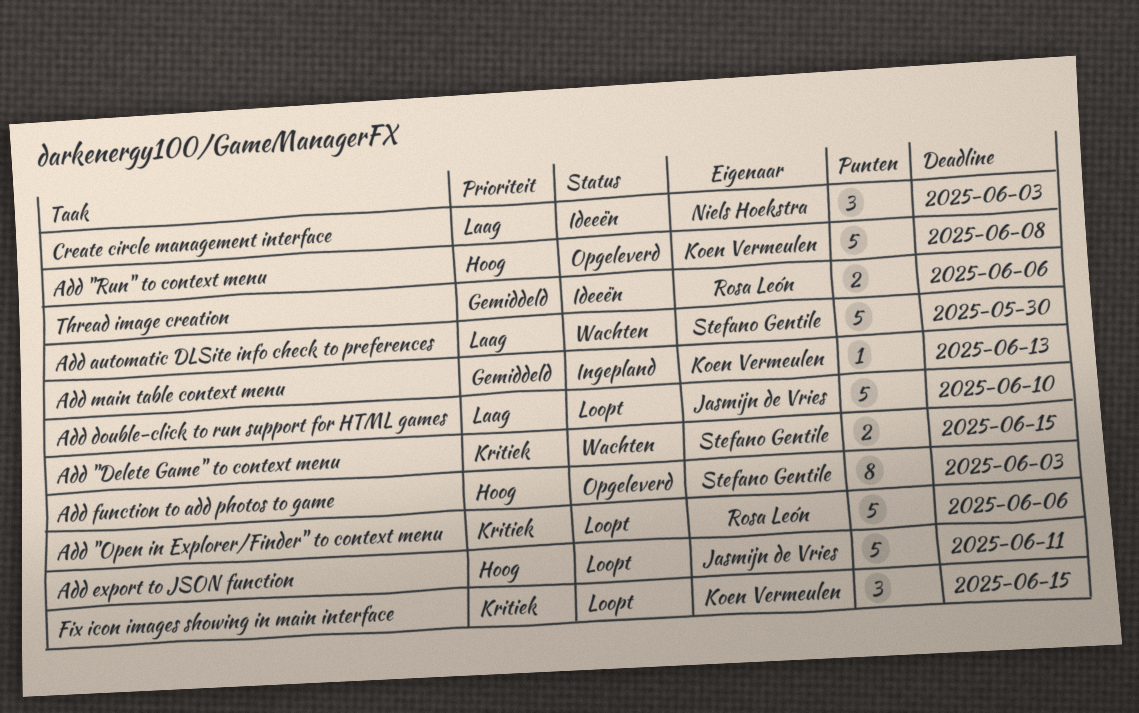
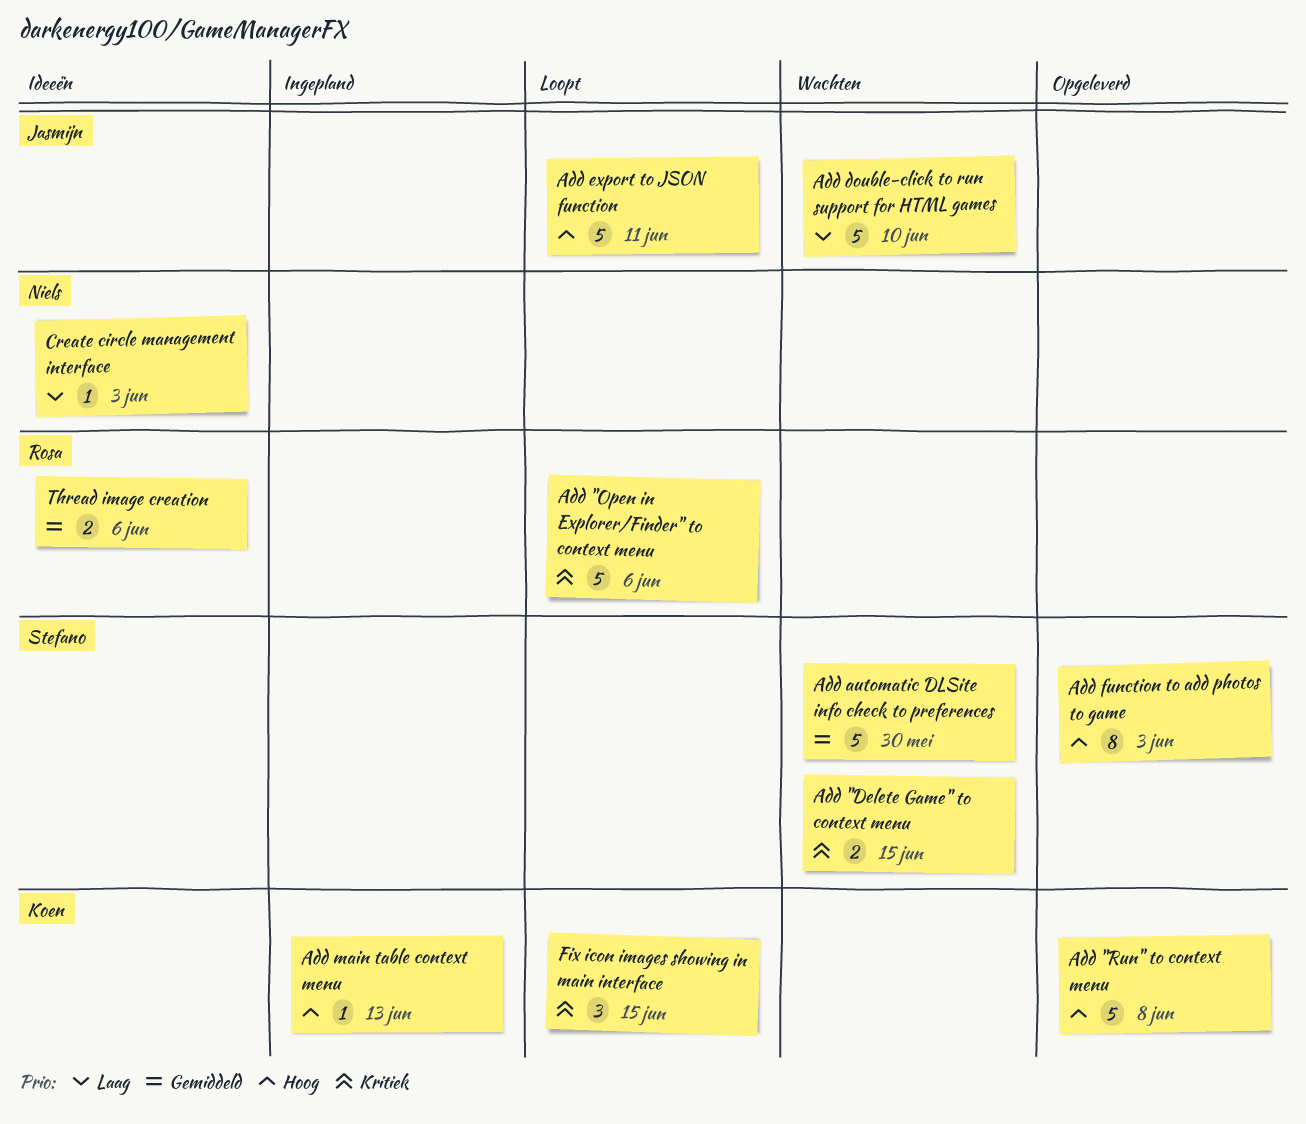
Add automatic DLSite info check to preferences, priority: Laag -> Gemiddeld
Add double-click to run support for HTML games, status: Loopt -> Wachten
Add main table context menu, priority: Gemiddeld -> Hoog
Create circle management interface, estimate: 3 -> 1

